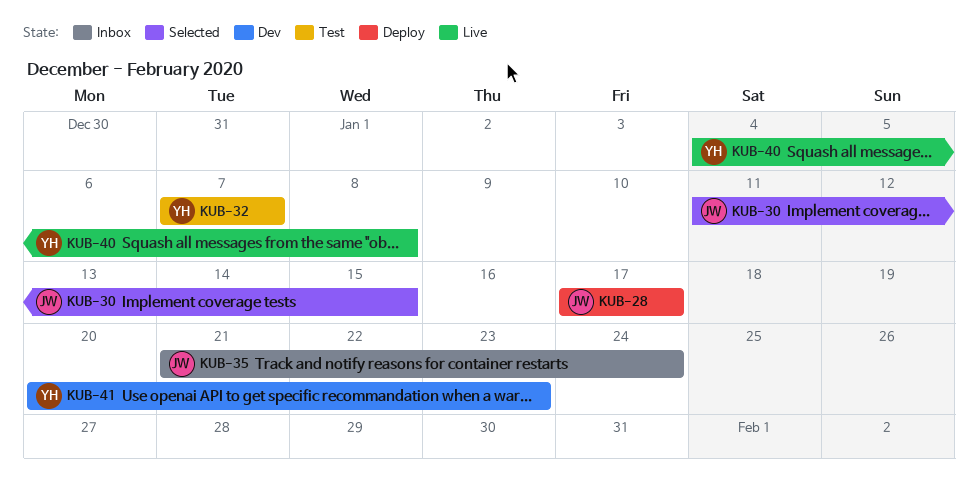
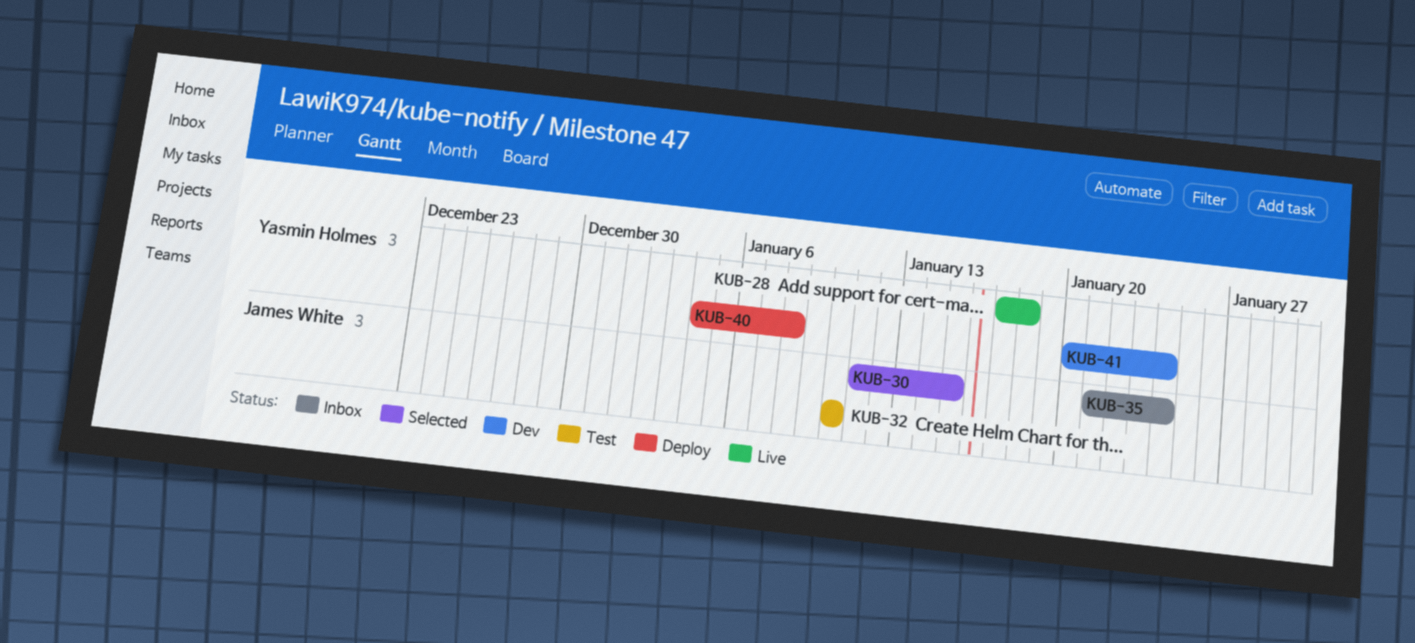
KUB-28, status: Deploy -> Live
KUB-28, owner: James White -> Yasmin Holmes
KUB-28, due: Jan 17 -> Jan 18
KUB-32, owner: Yasmin Holmes -> James White
KUB-32, start: Jan 7 -> Jan 10
KUB-32, due: Jan 7 -> Jan 10
KUB-40, status: Live -> Deploy
KUB-41, due: Jan 23 -> Jan 24

